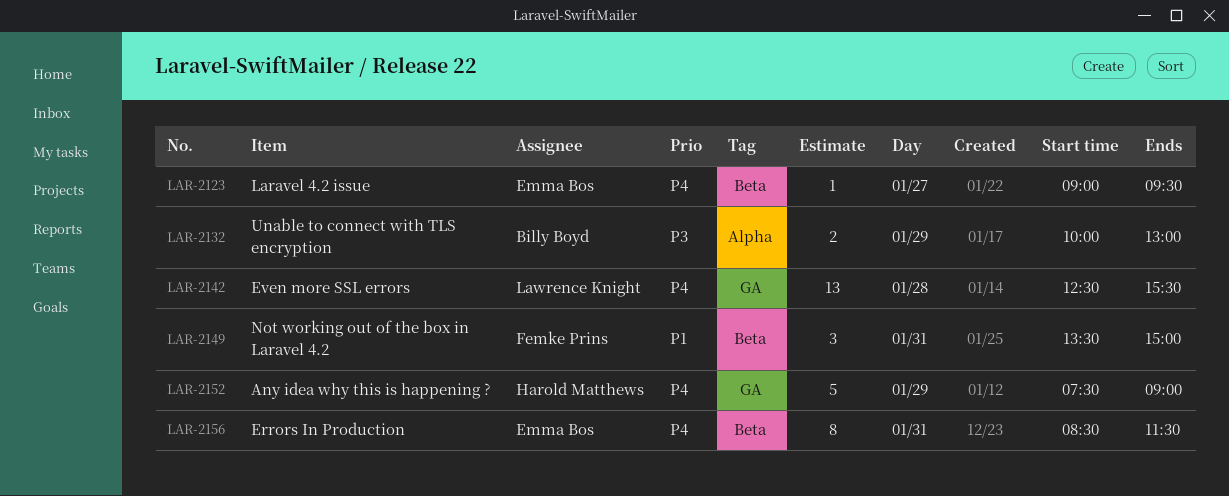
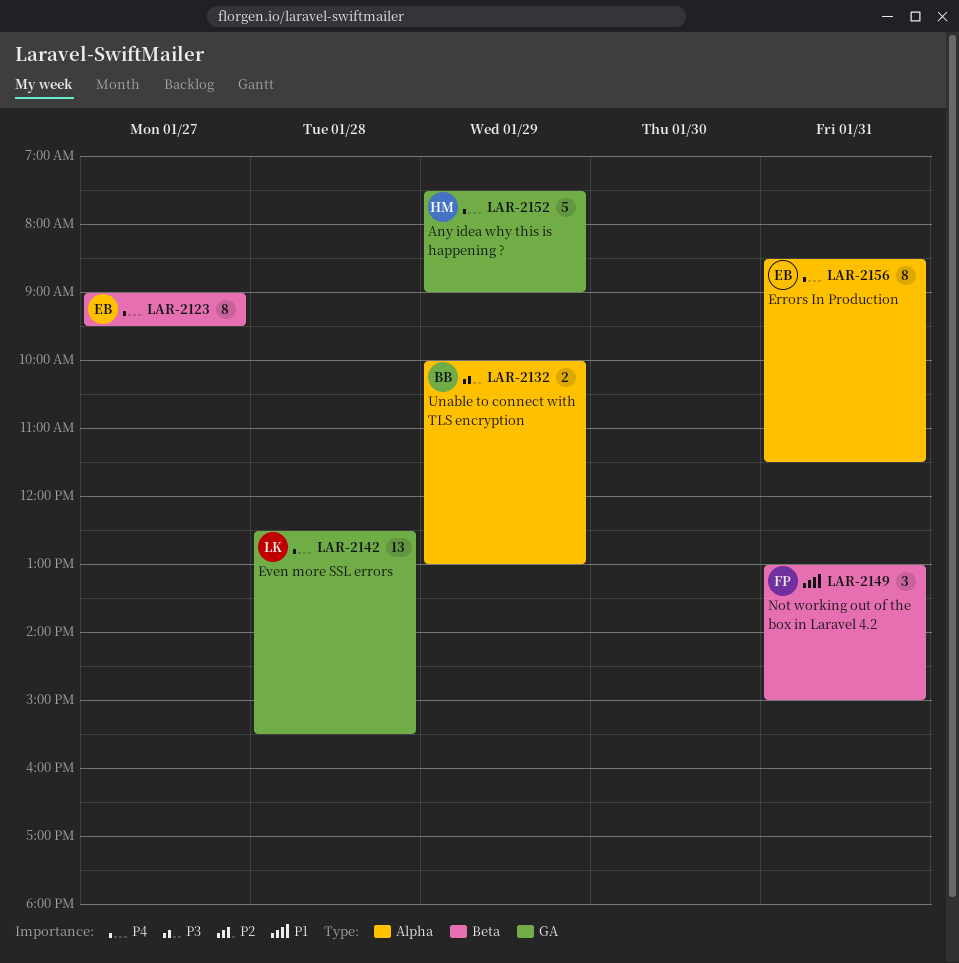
LAR-2123, estimate: 1 -> 8
LAR-2149, begins: 13:30 -> 13:00
LAR-2156, label: Beta -> Alpha

